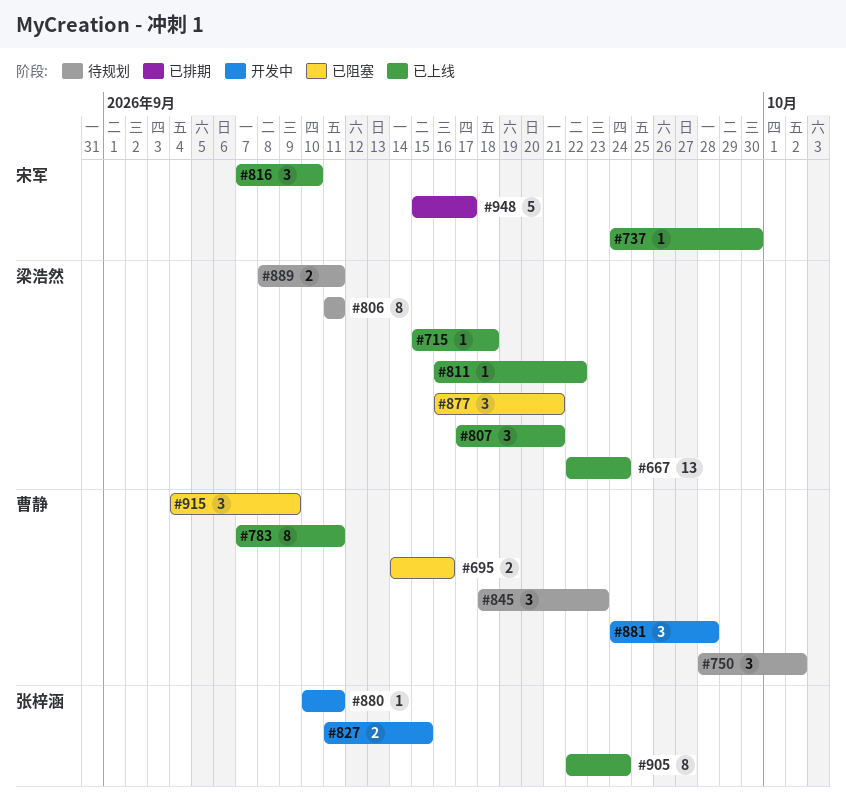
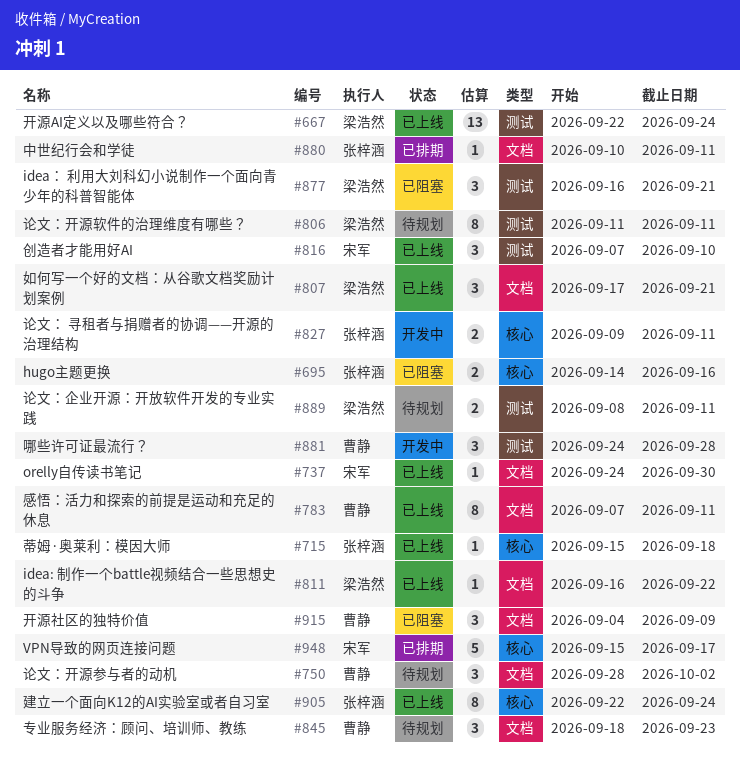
#695, owner: 曹静 -> 张梓涵
#715, owner: 梁浩然 -> 张梓涵
#827, start: Sep 11 -> Sep 9
#827, due: Sep 15 -> Sep 11
#880, status: 开发中 -> 已排期

